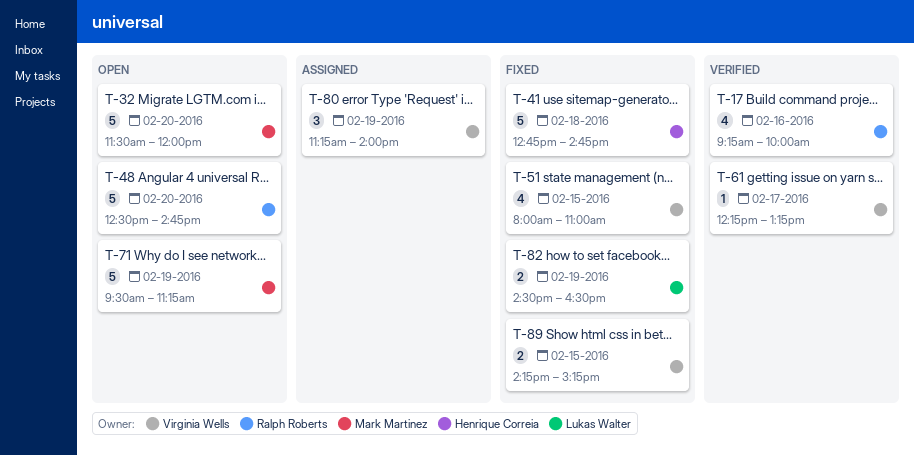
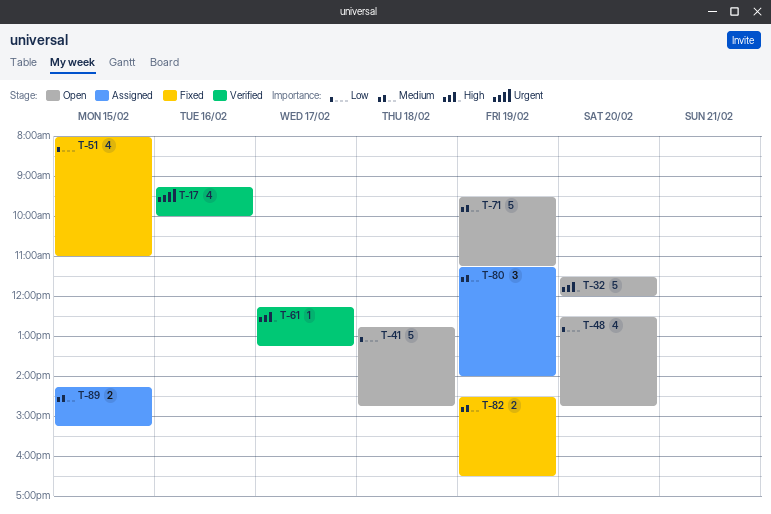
T-41, status: Fixed -> Open
T-48, estimate: 5 -> 4
T-89, status: Fixed -> Assigned

